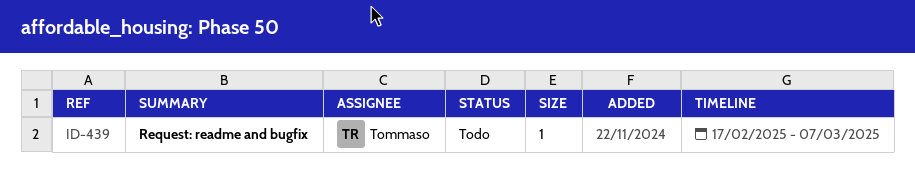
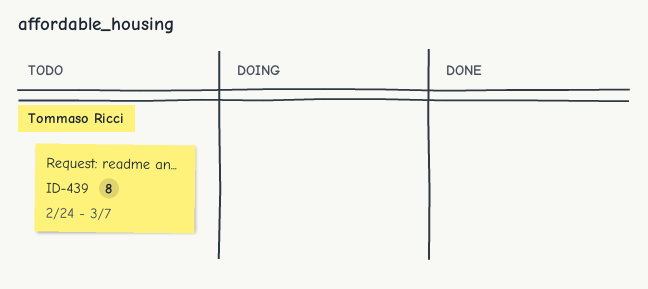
ID-439, estimate: 1 -> 8
ID-439, start: Feb 17 -> Feb 24

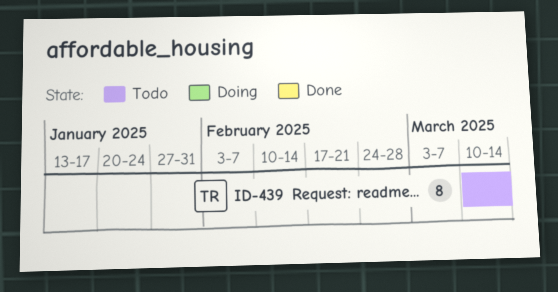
ID-439, start: Feb 24 -> Mar 10
ID-439, due: Mar 7 -> Mar 14

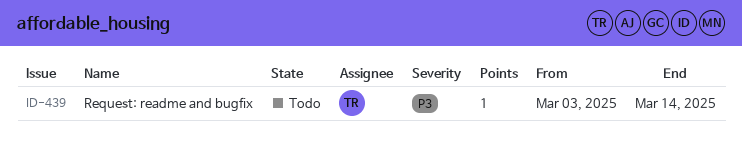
ID-439, estimate: 8 -> 1
ID-439, start: Mar 10 -> Mar 3

